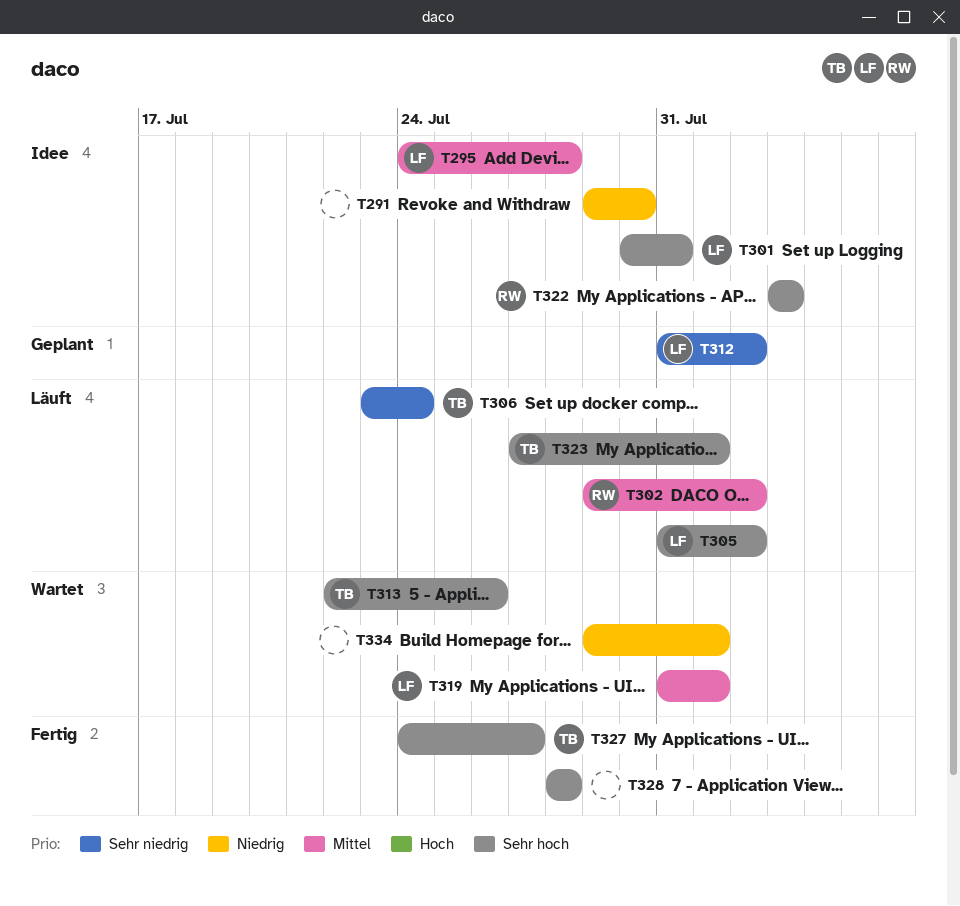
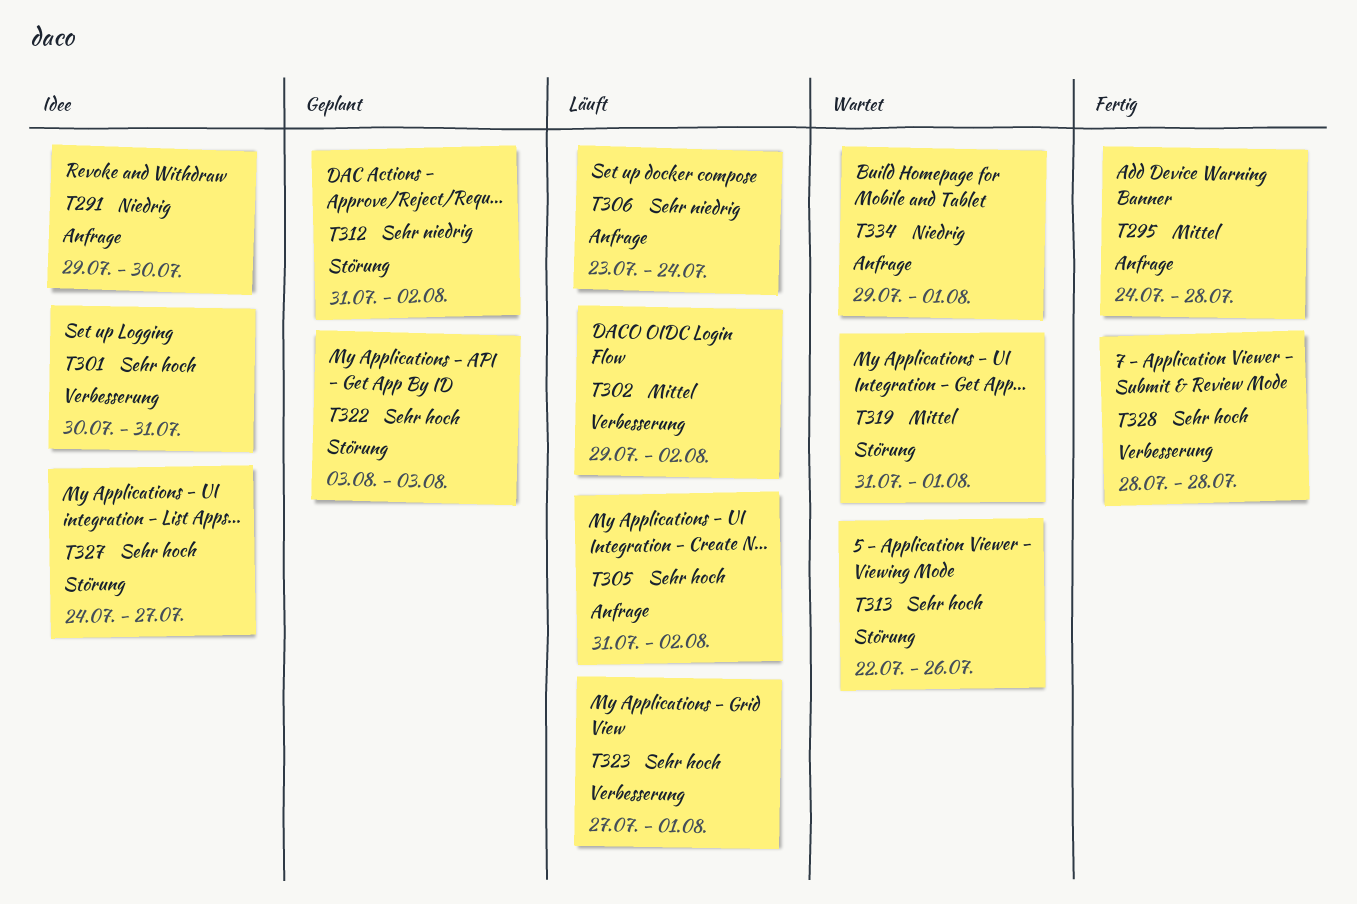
T295, status: Idee -> Fertig
T322, status: Idee -> Geplant
T327, status: Fertig -> Idee

